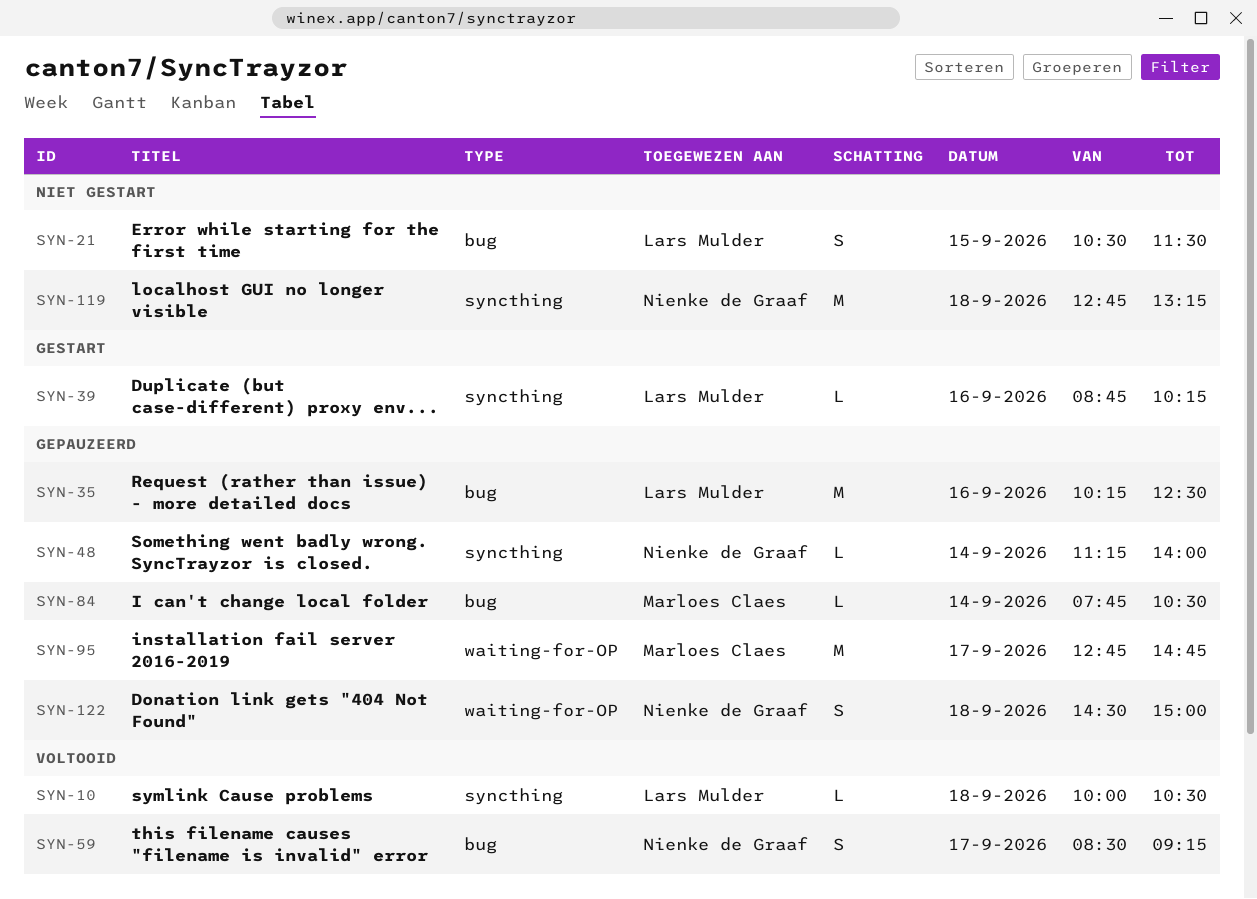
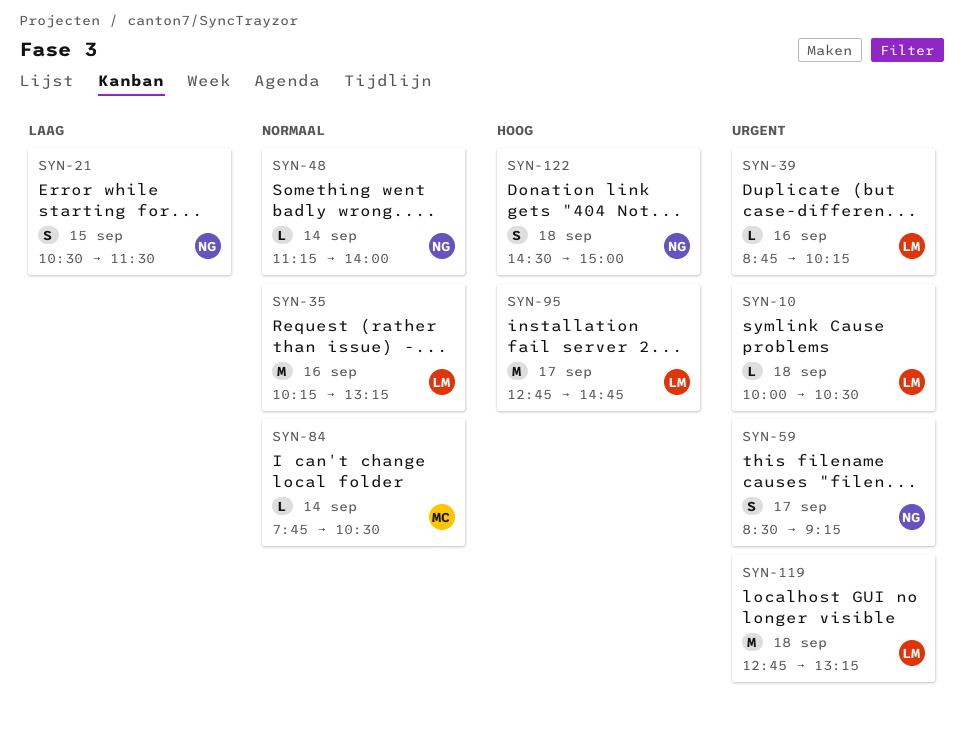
SYN-21, owner: Lars Mulder -> Nienke de Graaf
SYN-35, ends: 12:30 -> 13:15
SYN-95, owner: Marloes Claes -> Lars Mulder
SYN-119, owner: Nienke de Graaf -> Lars Mulder

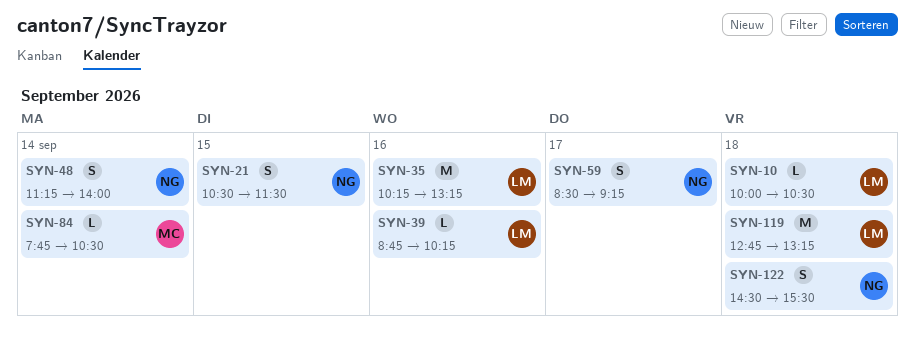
SYN-48, estimate: L -> S
SYN-95: present -> none
SYN-122, ends: 15:00 -> 15:30

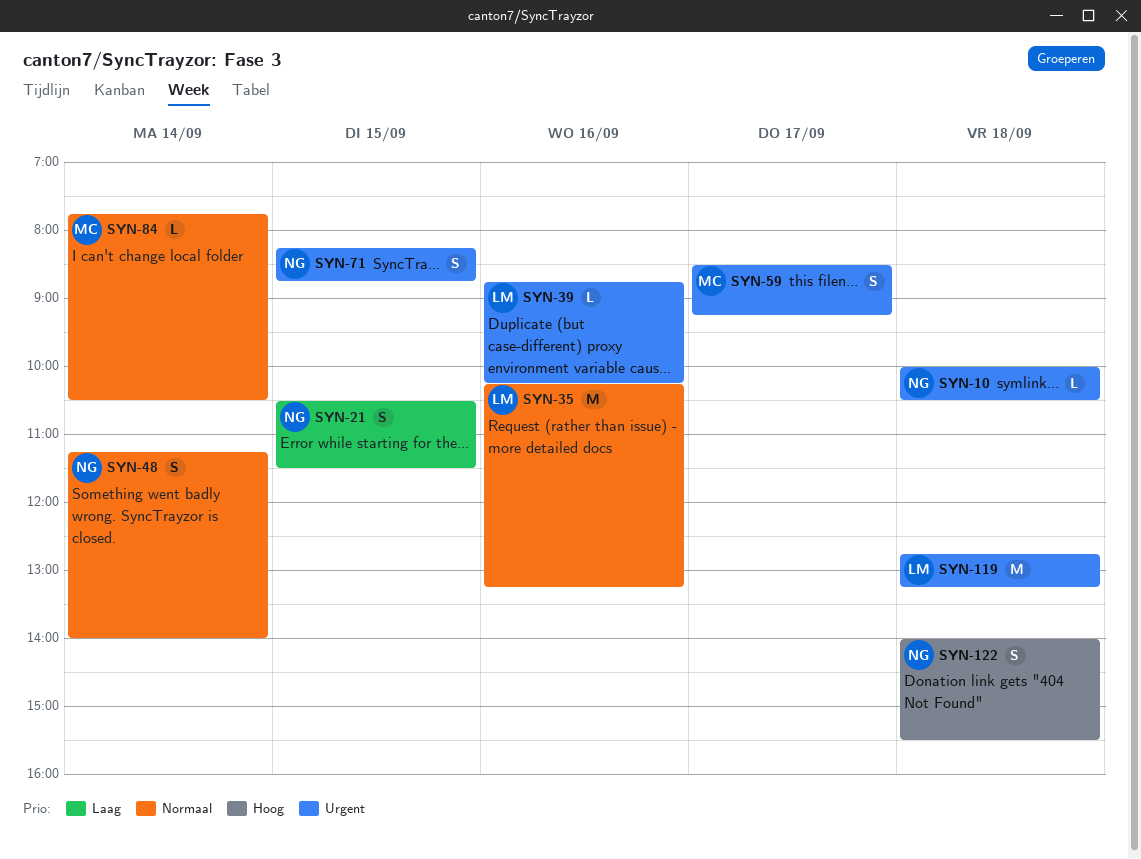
SYN-10, owner: LM -> NG
SYN-59, owner: NG -> MC
SYN-71: none -> present
SYN-122, begins: 14:30 -> 14:00

